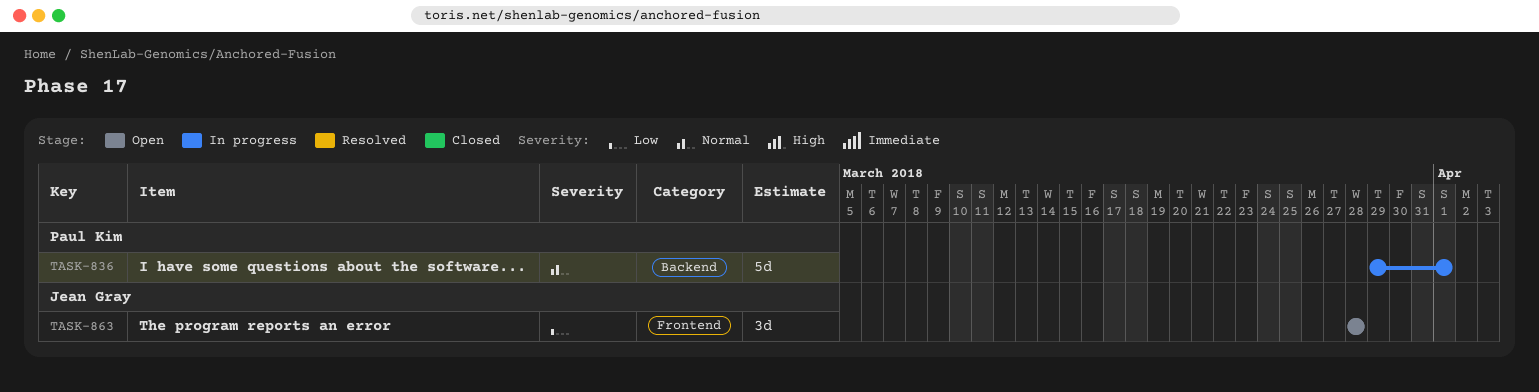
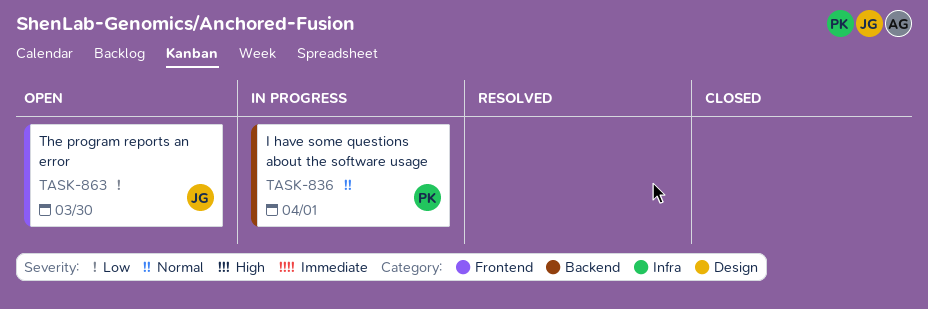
TASK-863, due: Mar 28 -> Mar 30

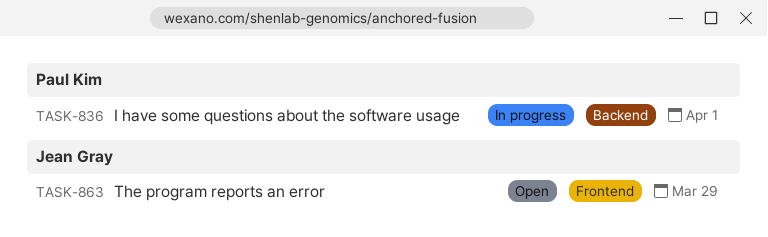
TASK-863, due: Mar 30 -> Mar 29

